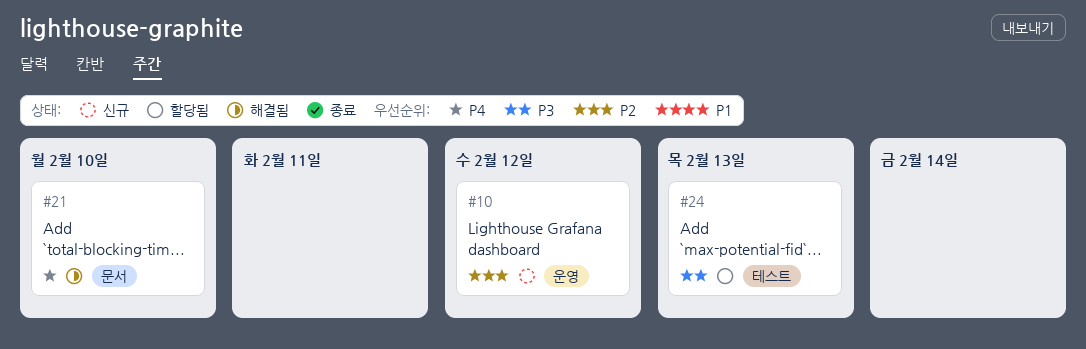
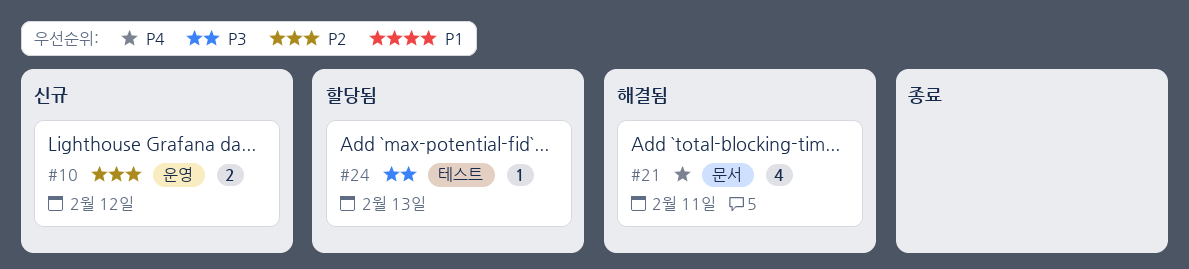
#21, due: Feb 10 -> Feb 11

